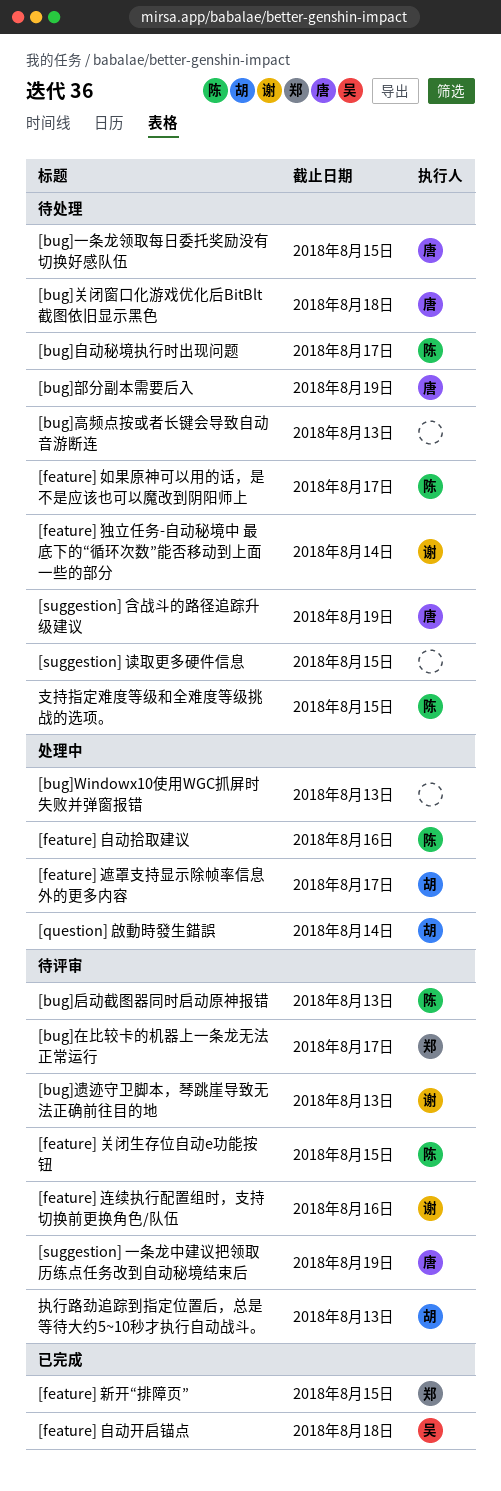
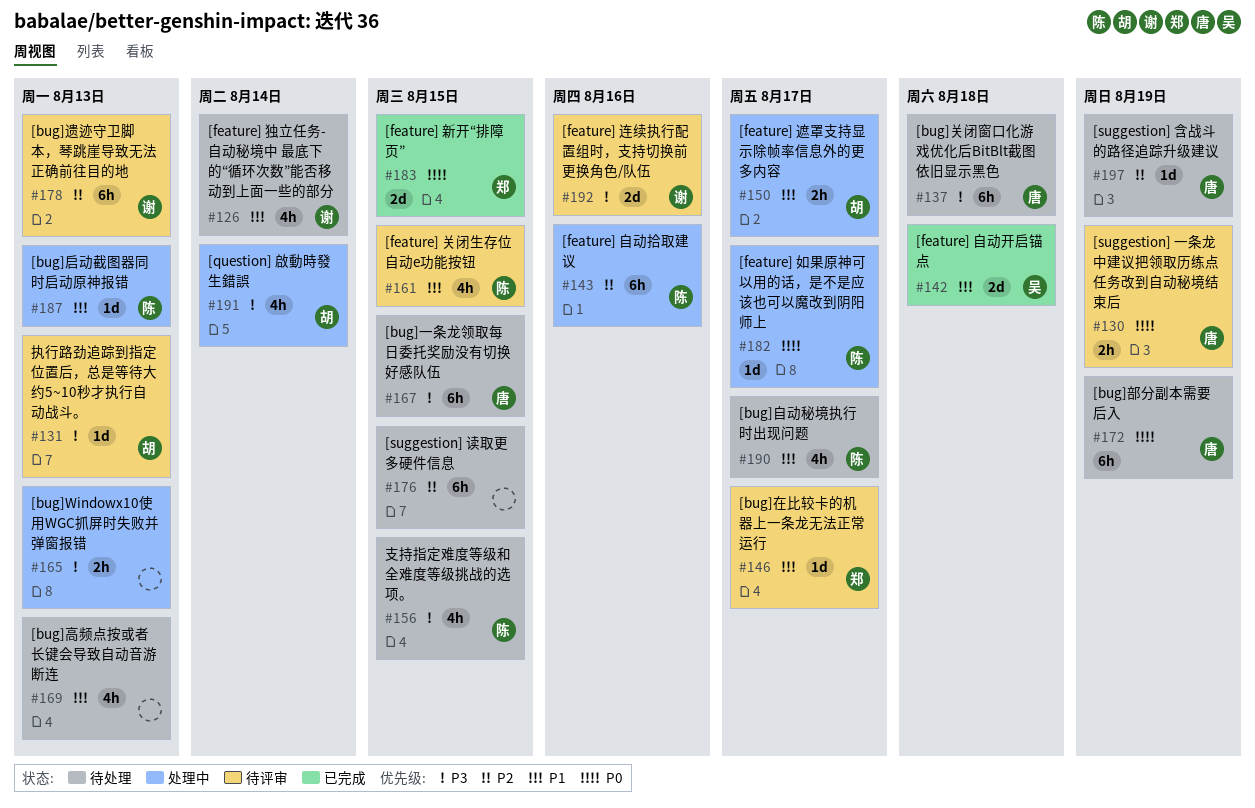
[bug]启动截图器同时启动原神报错, status: 待评审 -> 处理中
[feature] 如果原神可以用的话，是不是应该也可以魔改到阴阳师上, status: 待处理 -> 处理中

